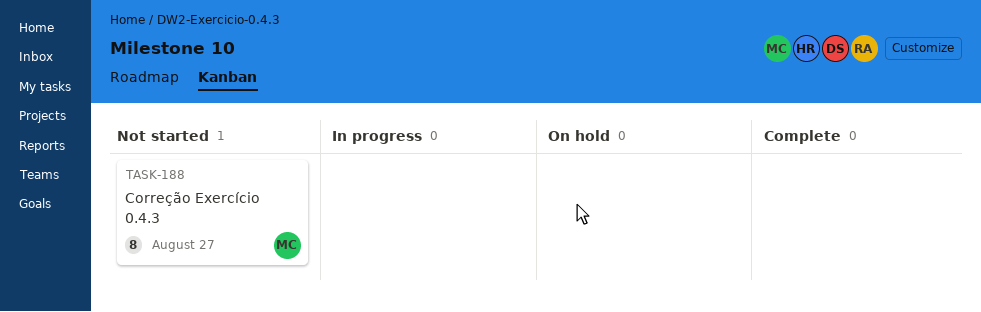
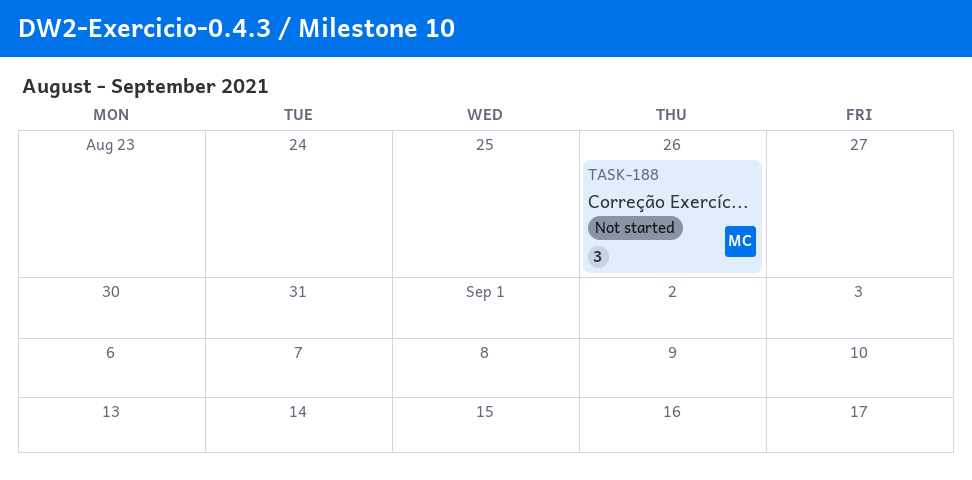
TASK-188, estimate: 8 -> 3
TASK-188, due: Aug 27 -> Aug 26

